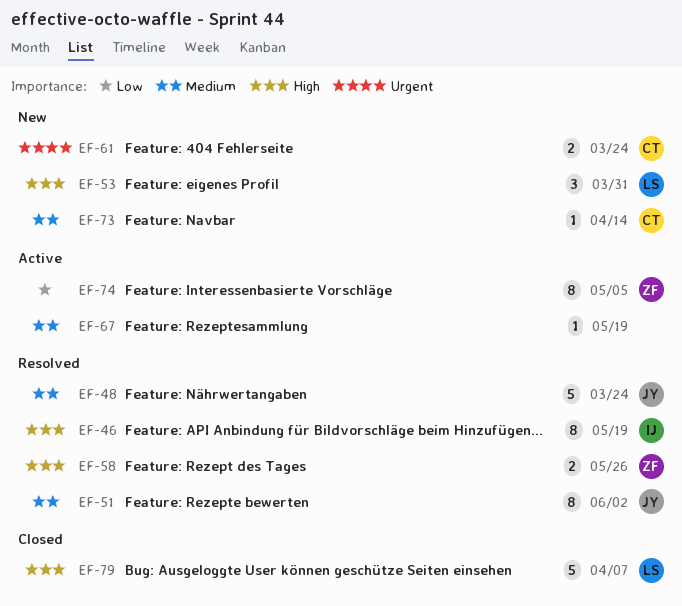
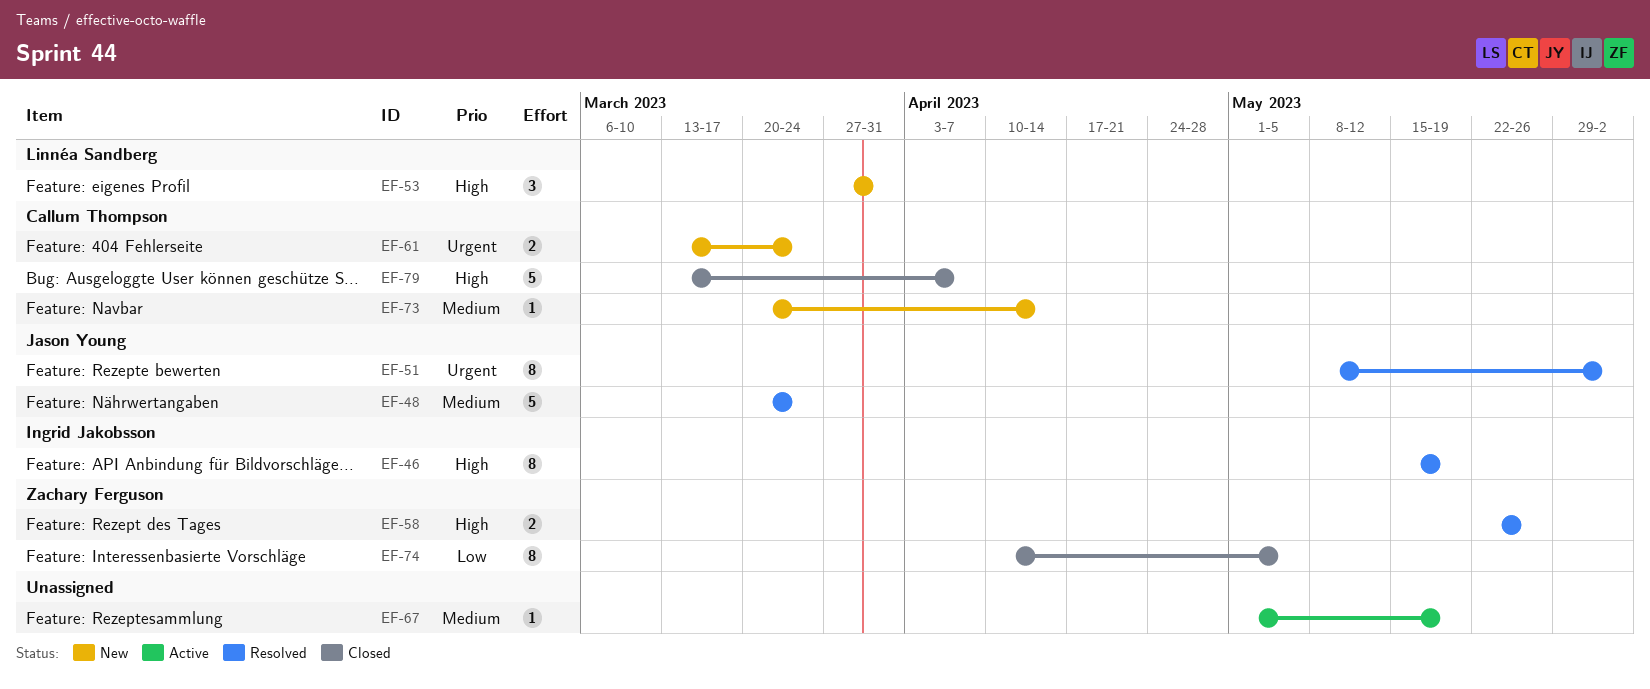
EF-51, priority: Medium -> Urgent
EF-74, status: Active -> Closed
EF-79, owner: Linnéa Sandberg -> Callum Thompson

